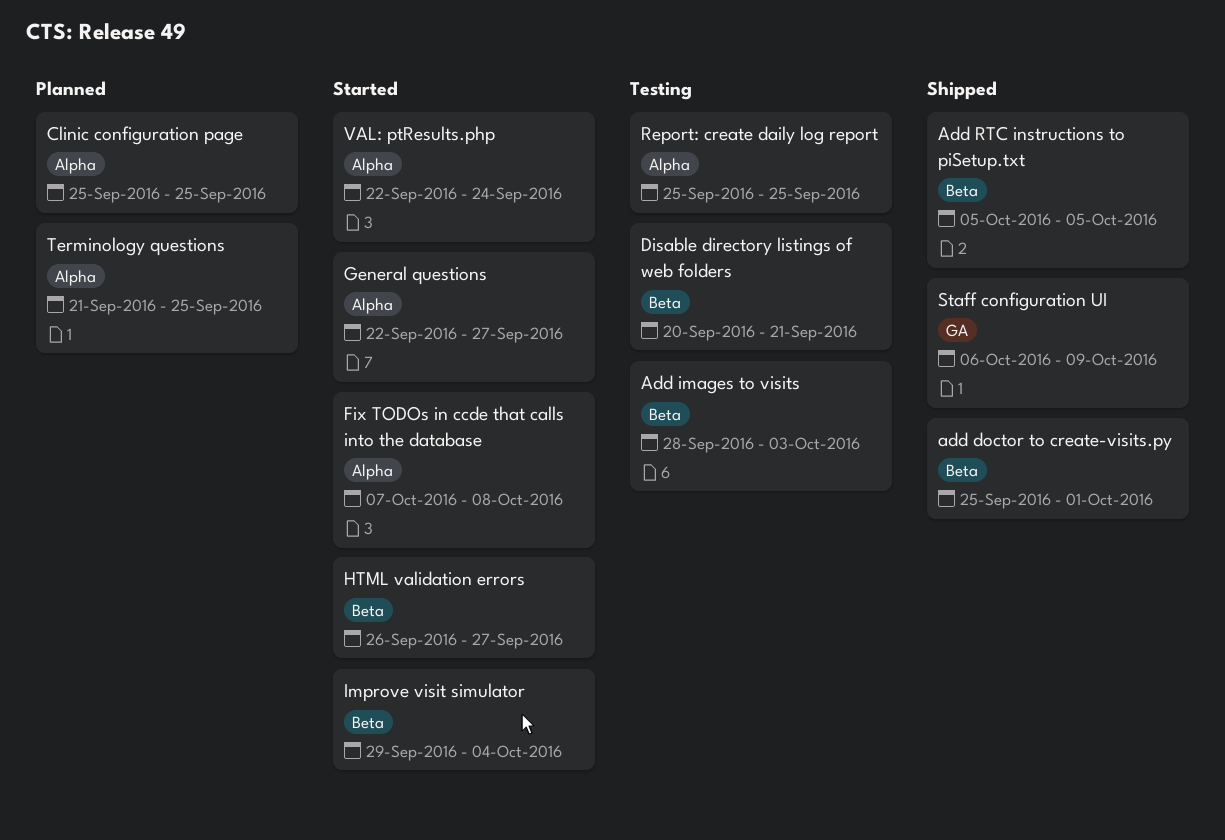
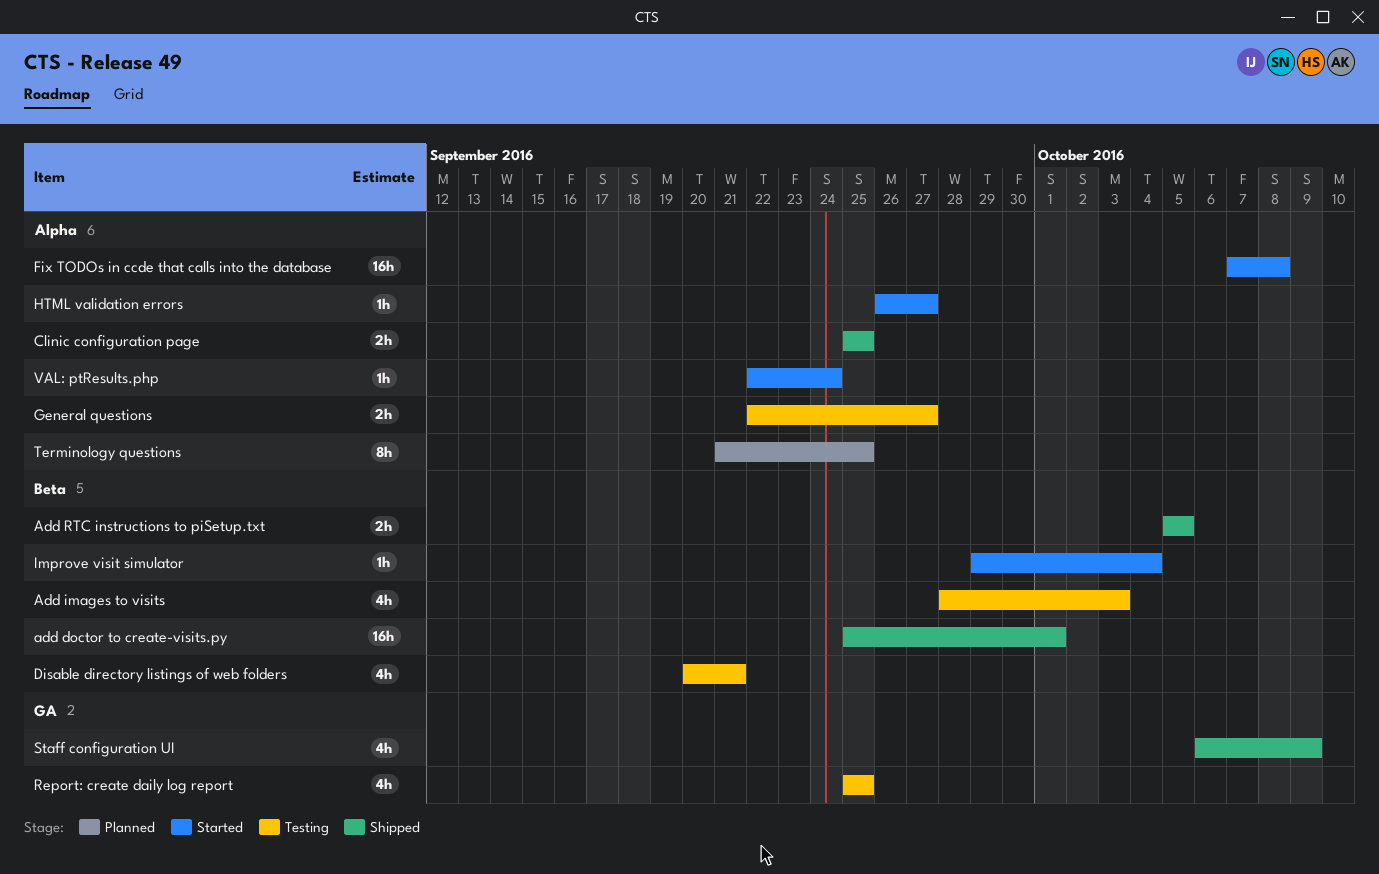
Clinic configuration page, status: Planned -> Shipped
General questions, status: Started -> Testing
HTML validation errors, label: Beta -> Alpha
Report: create daily log report, label: Alpha -> GA

